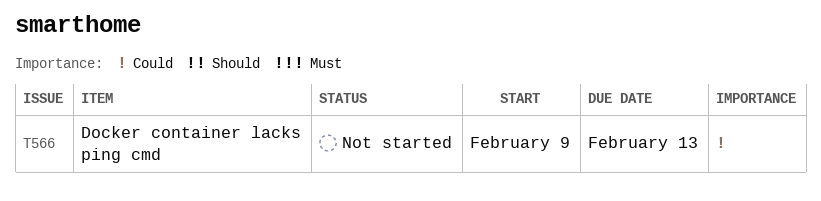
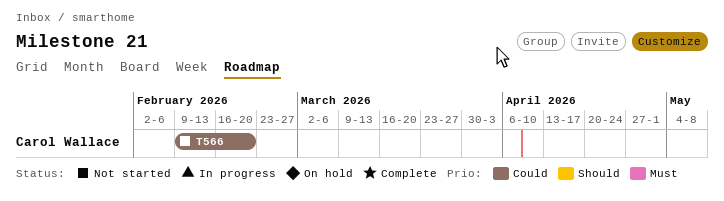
T566, due: Feb 13 -> Feb 20

